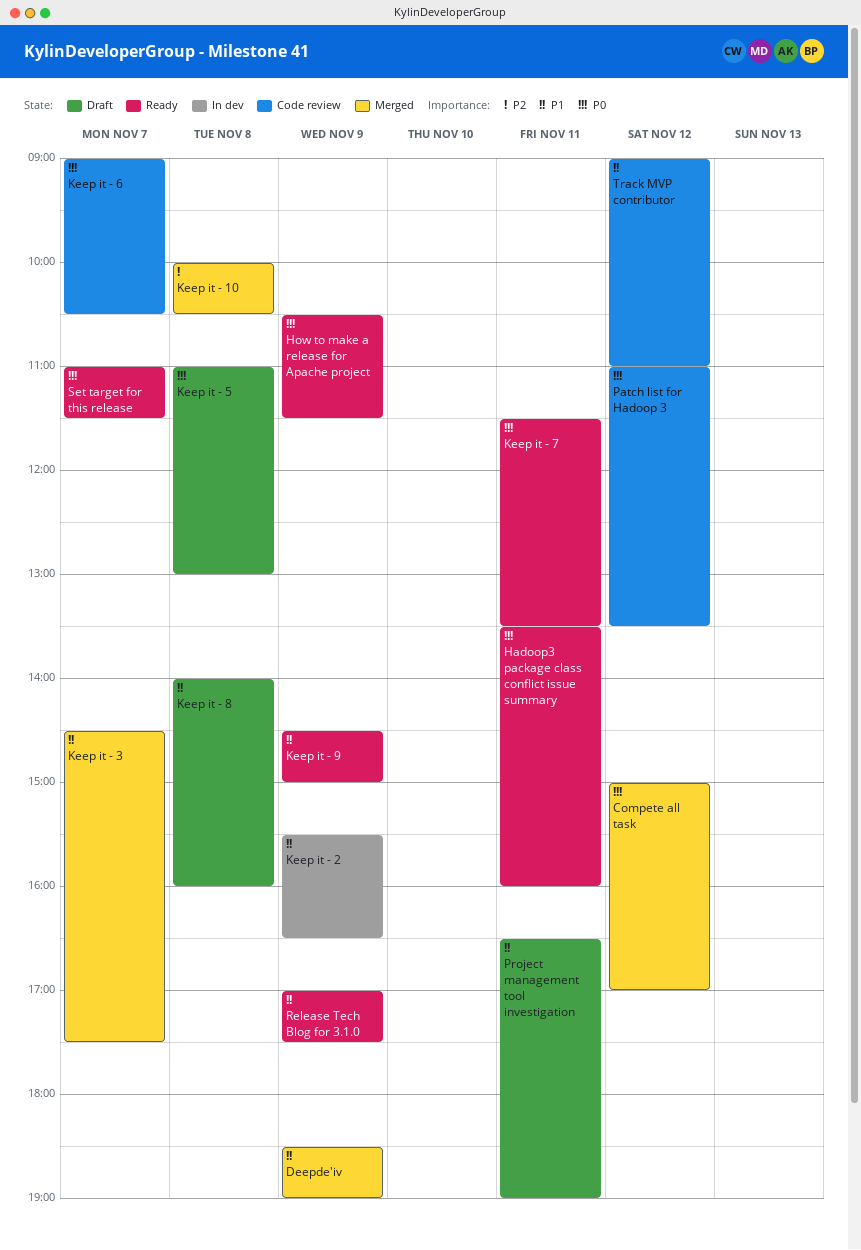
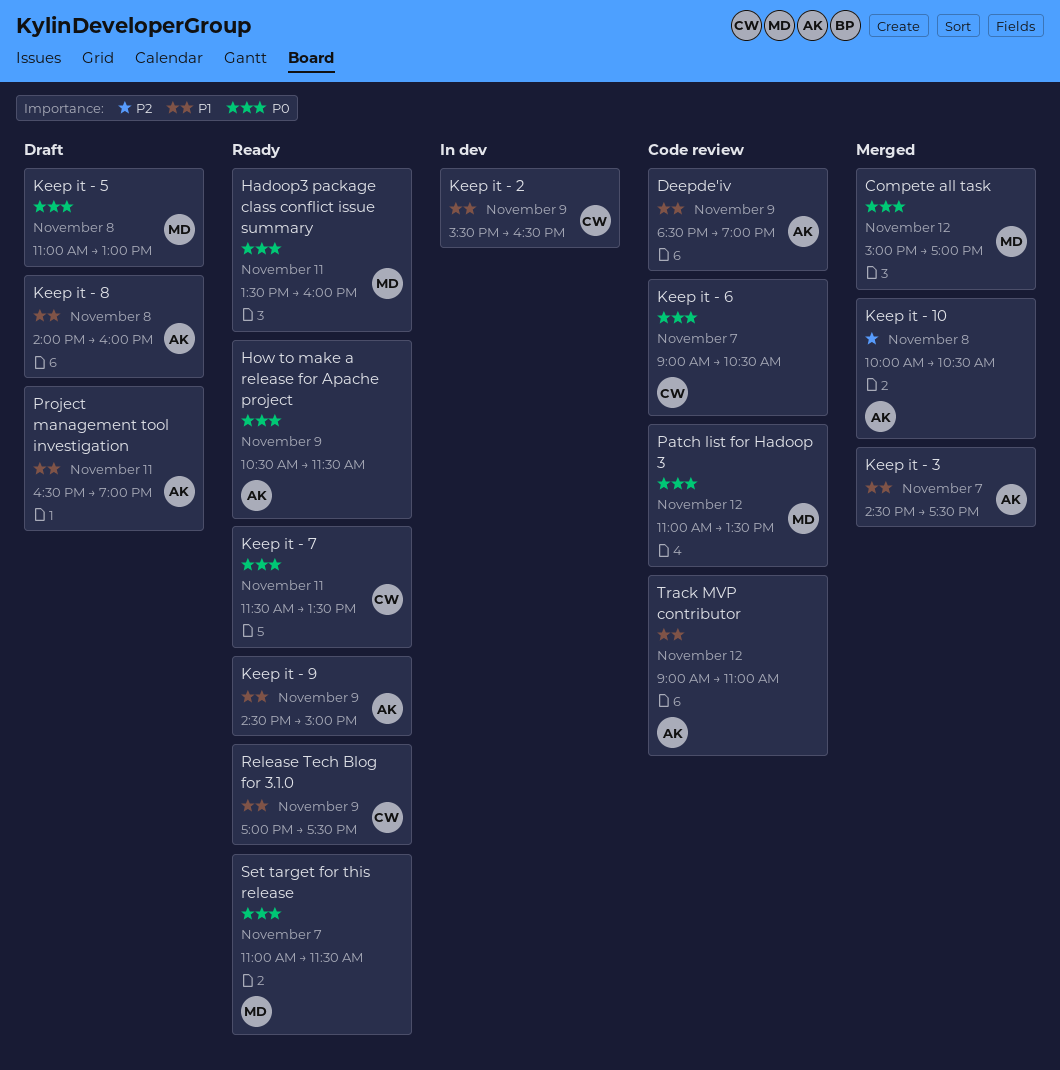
Deepde'iv, status: Merged -> Code review

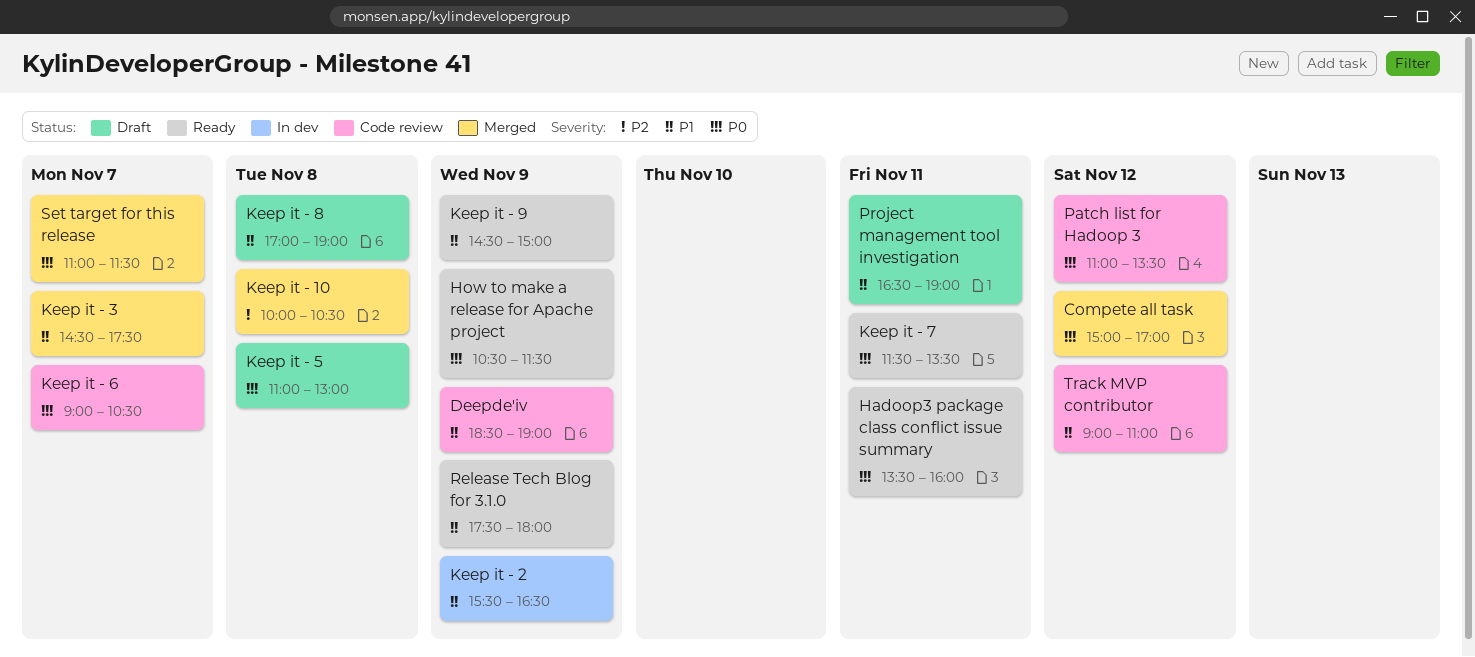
Keep it - 8, begins: 14:00 -> 17:00
Keep it - 8, ends: 16:00 -> 19:00
Release Tech Blog for 3.1.0, begins: 17:00 -> 17:30
Release Tech Blog for 3.1.0, ends: 17:30 -> 18:00
Set target for this release, status: Ready -> Merged

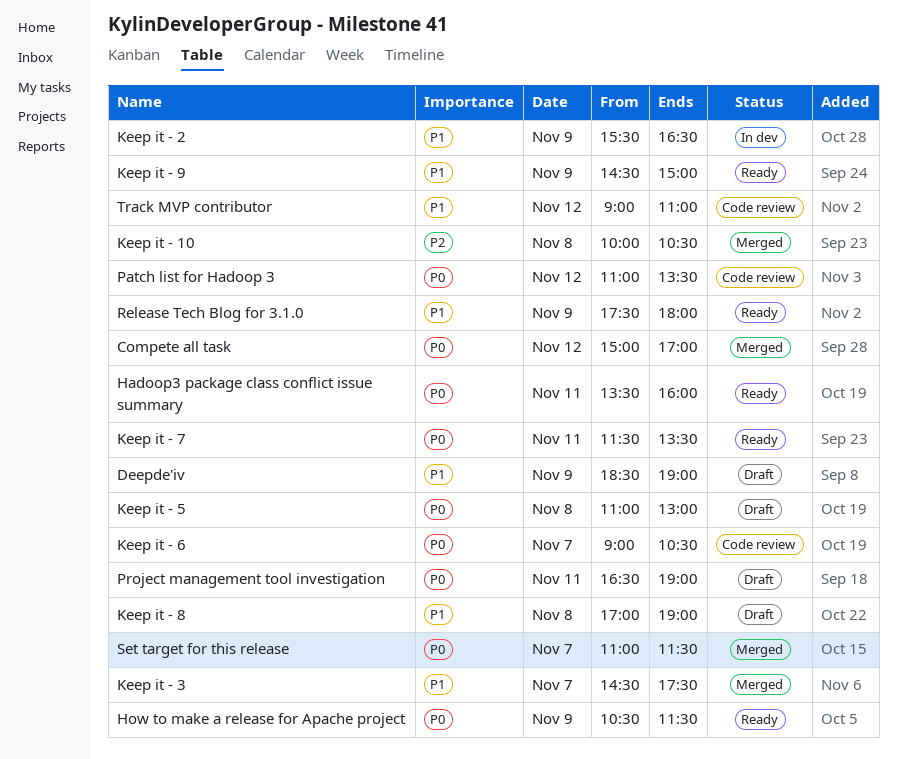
Deepde'iv, status: Code review -> Draft
Project management tool investigation, priority: P1 -> P0

